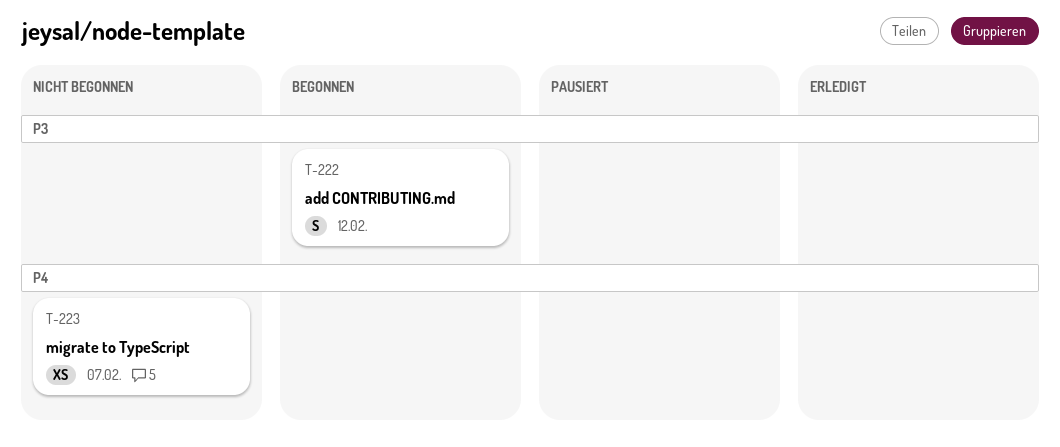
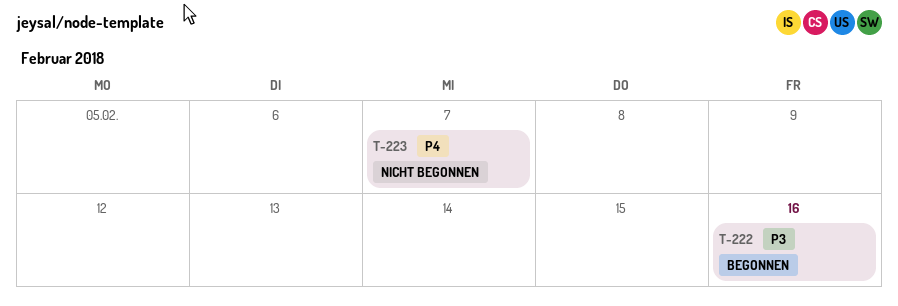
T-222, due: Feb 12 -> Feb 16

